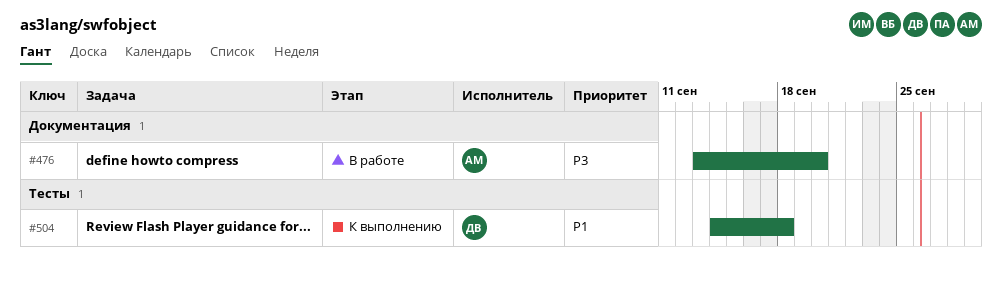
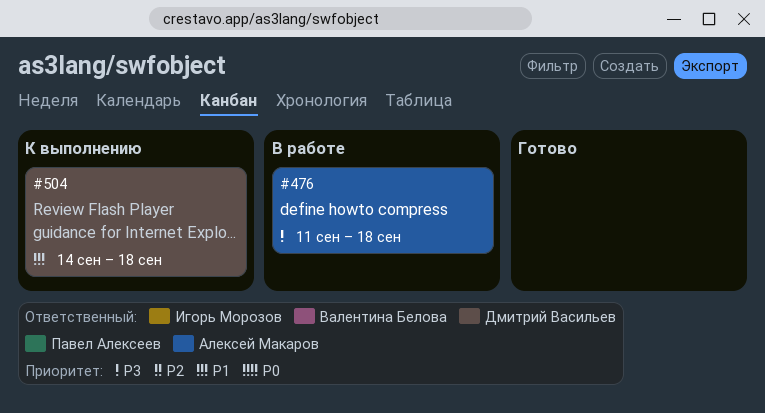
#476, start: Sep 13 -> Sep 11
#476, due: Sep 20 -> Sep 18

